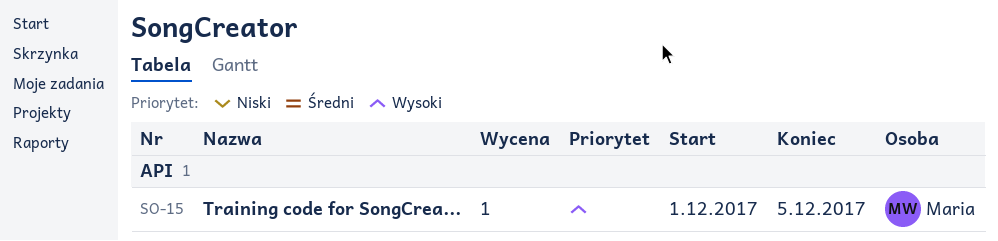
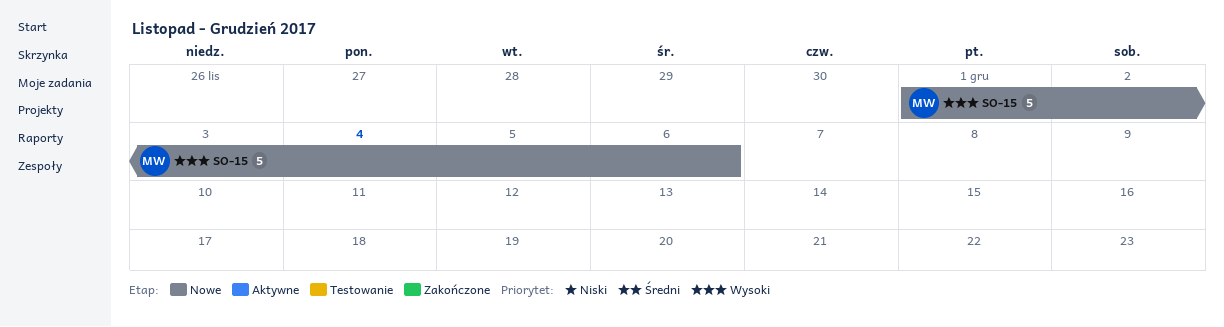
SO-15, estimate: 1 -> 5
SO-15, due: Dec 5 -> Dec 6

